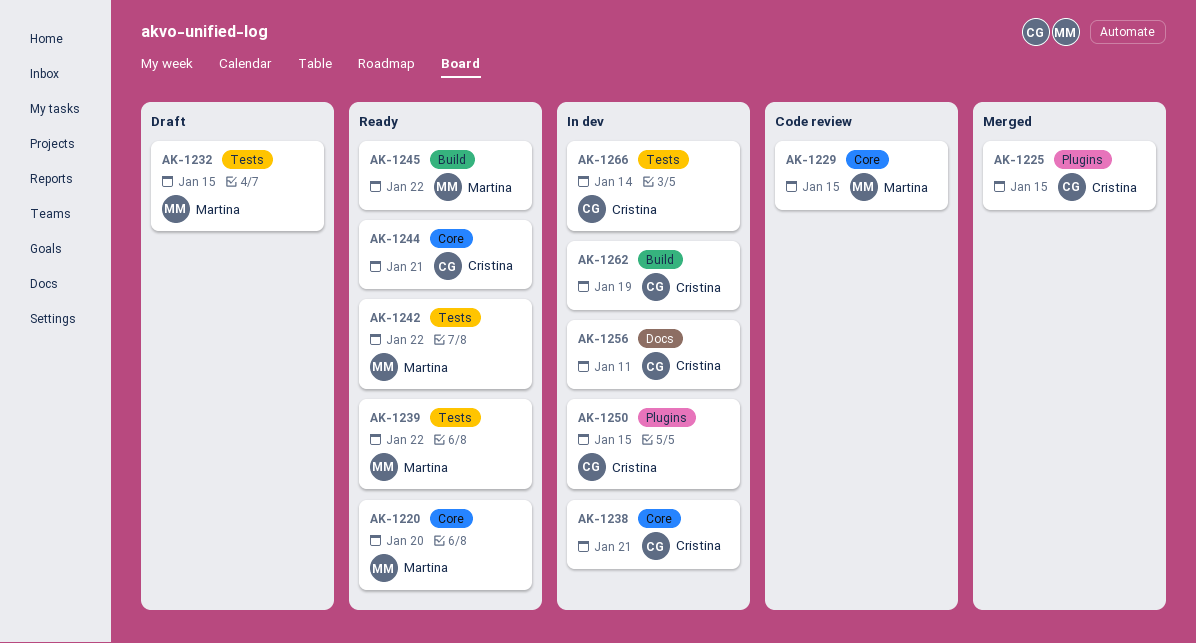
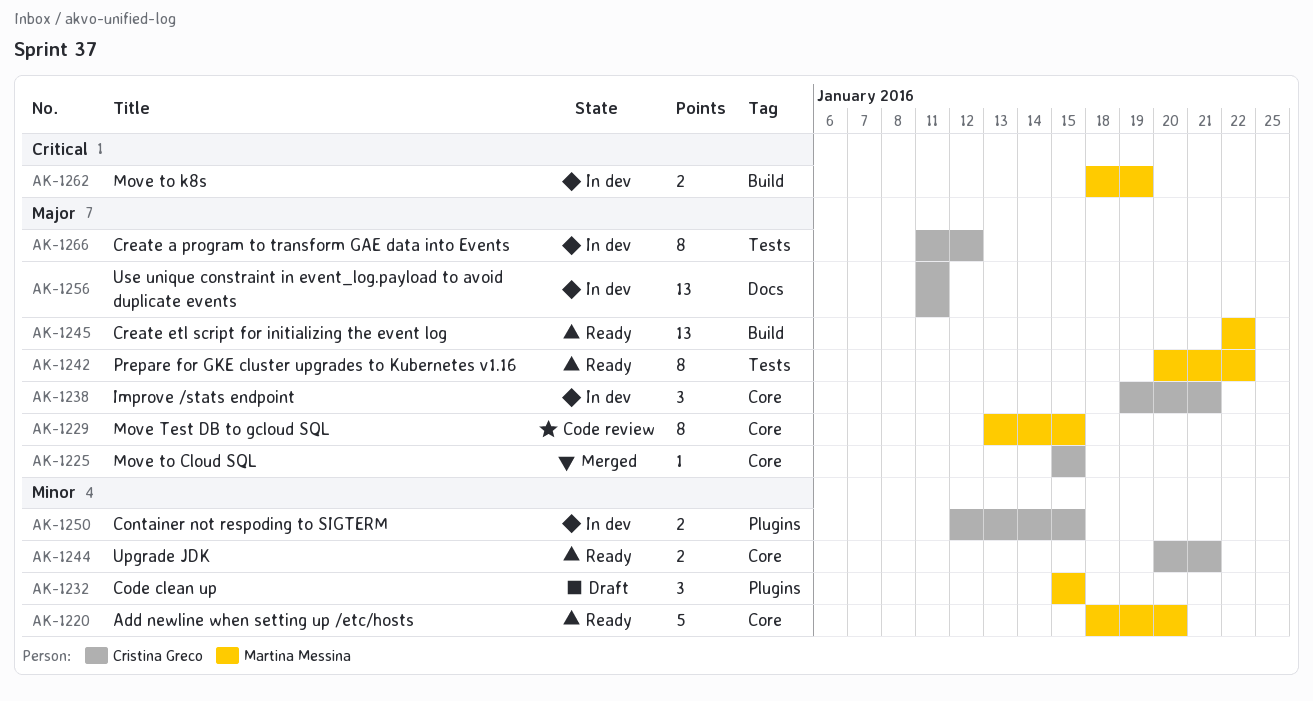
AK-1225, label: Plugins -> Core
AK-1232, label: Tests -> Plugins
AK-1239: present -> none
AK-1262, owner: Cristina Greco -> Martina Messina
AK-1266, due: Jan 14 -> Jan 12

